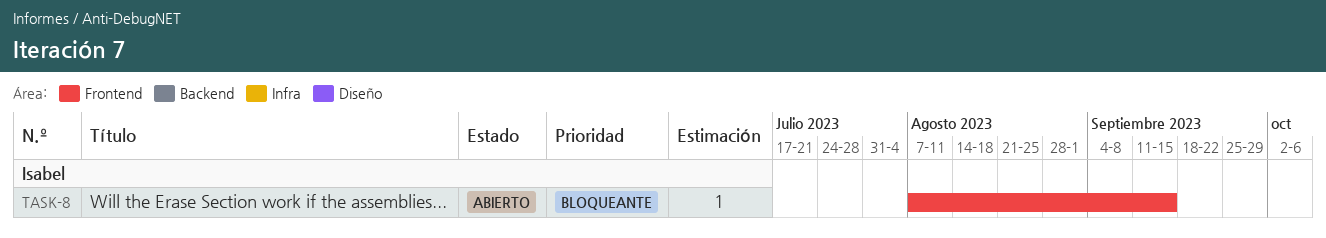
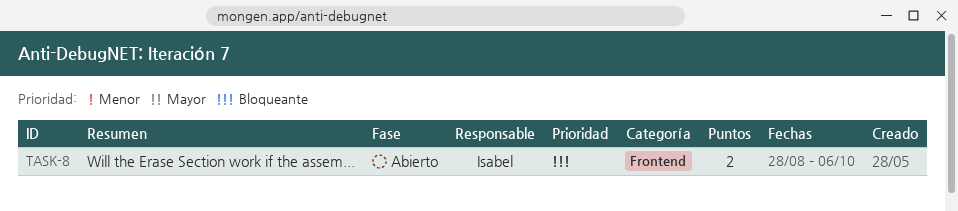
TASK-8, estimate: 1 -> 2
TASK-8, start: Aug 7 -> Aug 28
TASK-8, due: Sep 15 -> Oct 6

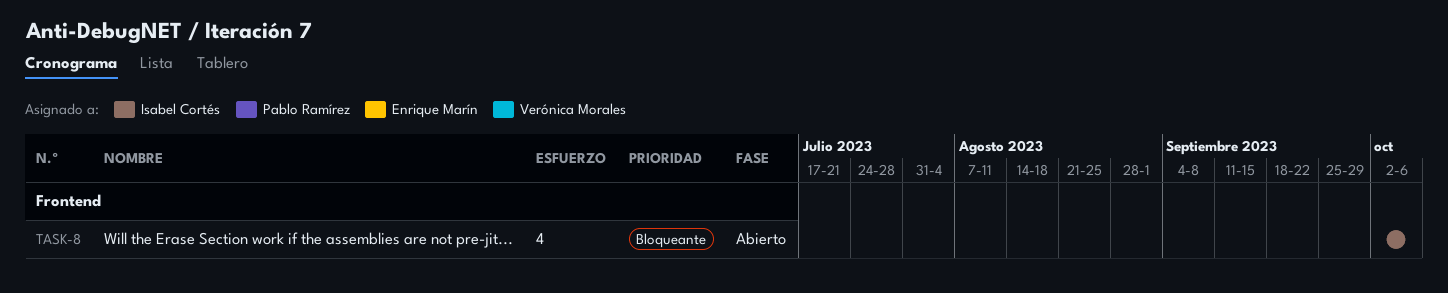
TASK-8, estimate: 2 -> 4
TASK-8, start: Aug 28 -> Oct 2

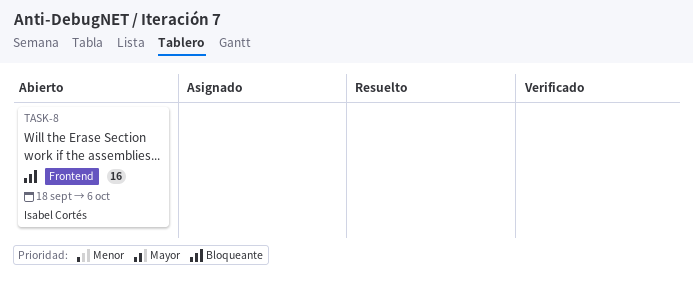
TASK-8, estimate: 4 -> 16
TASK-8, start: Oct 2 -> Sep 18

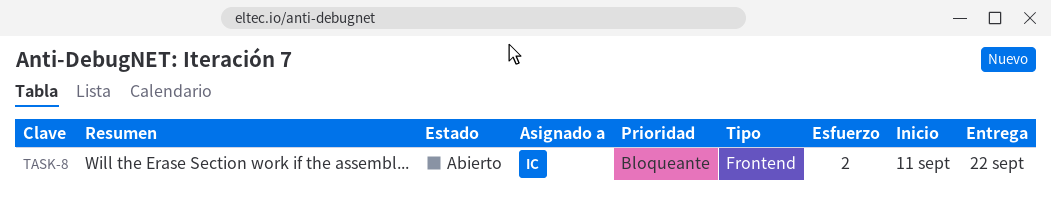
TASK-8, estimate: 16 -> 2
TASK-8, start: Sep 18 -> Sep 11
TASK-8, due: Oct 6 -> Sep 22

